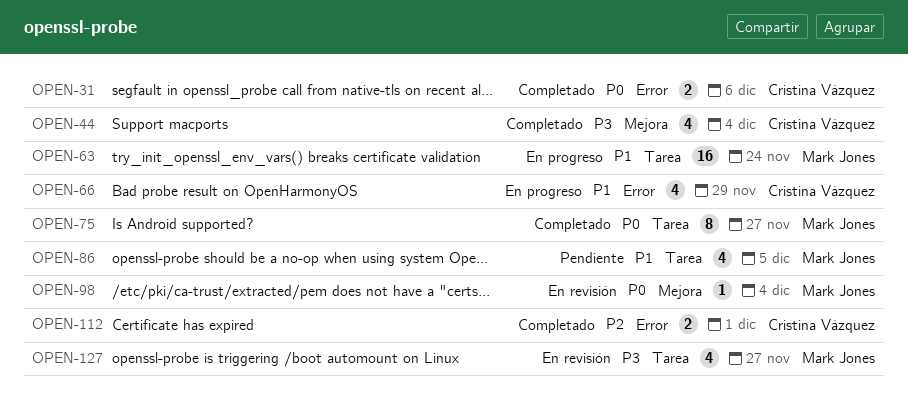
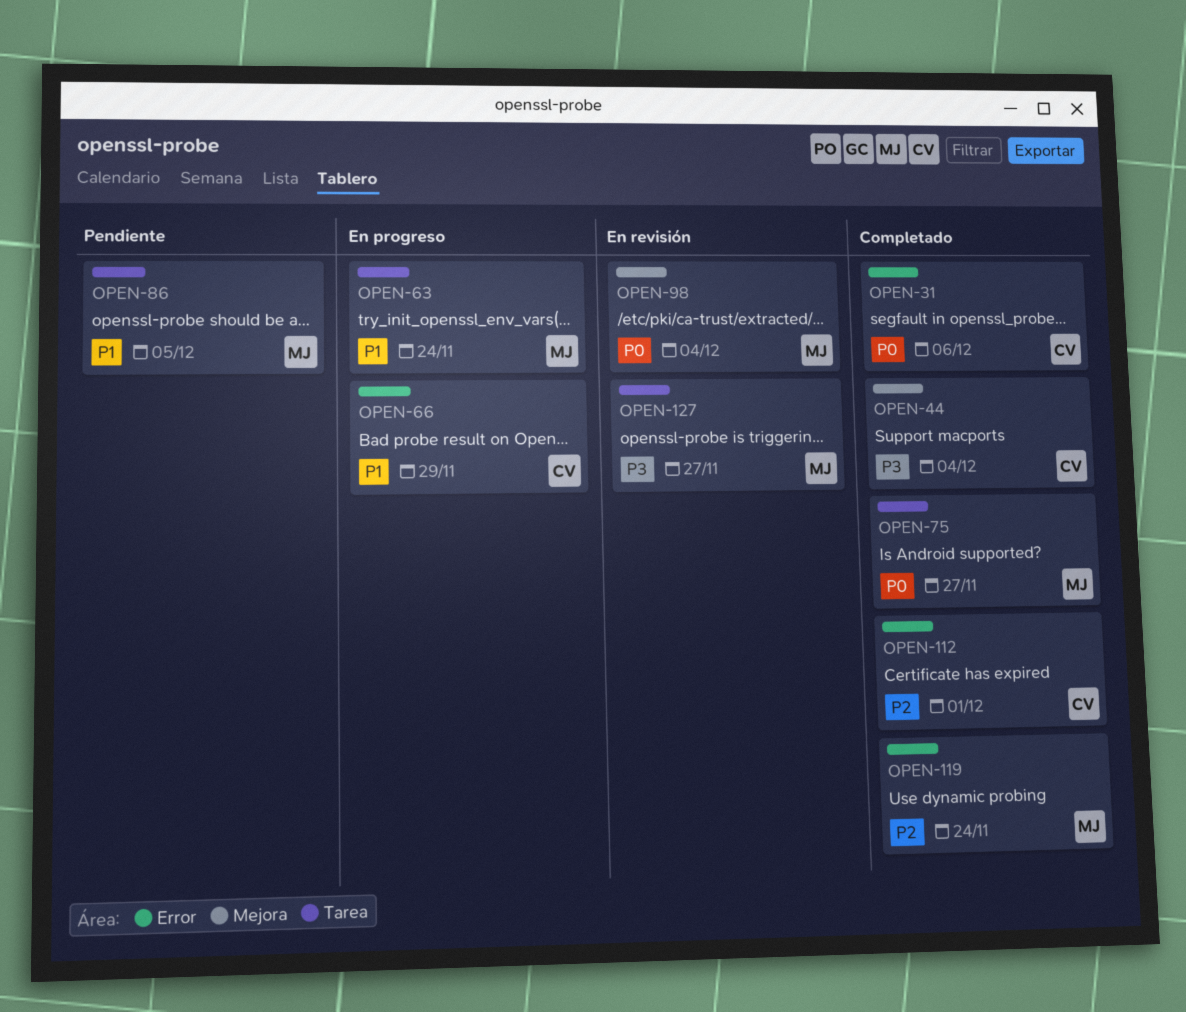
OPEN-119: none -> present

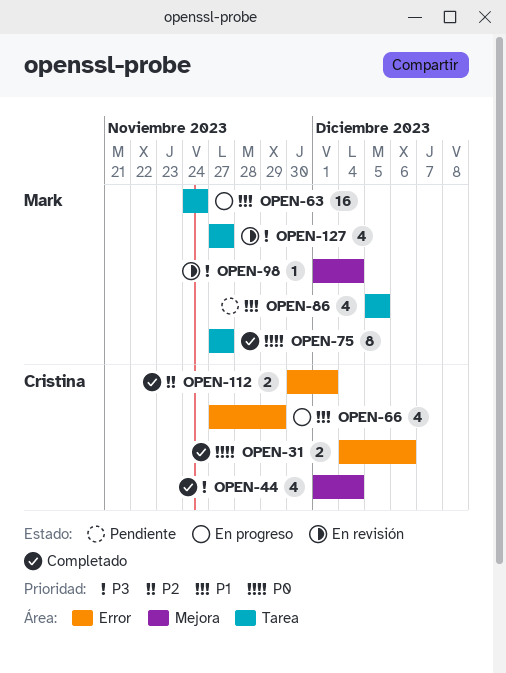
OPEN-98, priority: P0 -> P3
OPEN-119: present -> none

